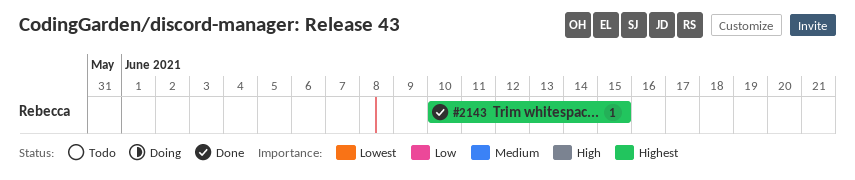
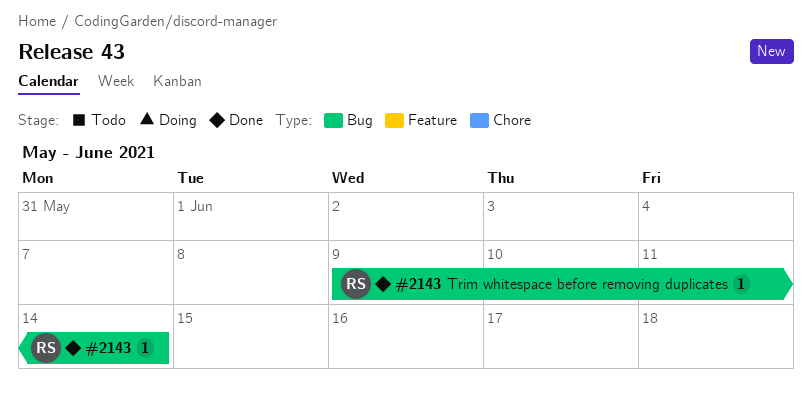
#2143, start: Jun 10 -> Jun 9
#2143, due: Jun 15 -> Jun 14

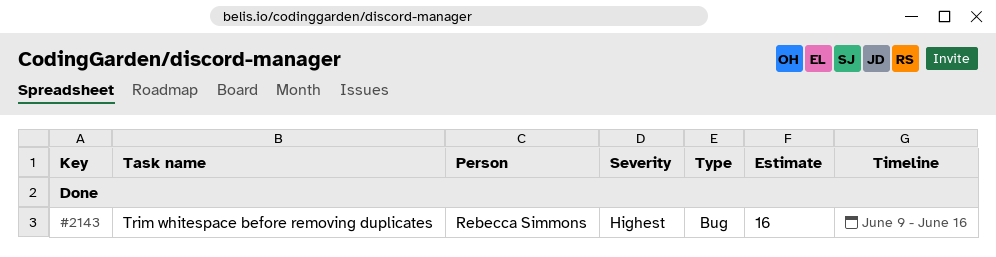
#2143, estimate: 1 -> 16
#2143, due: Jun 14 -> Jun 16

